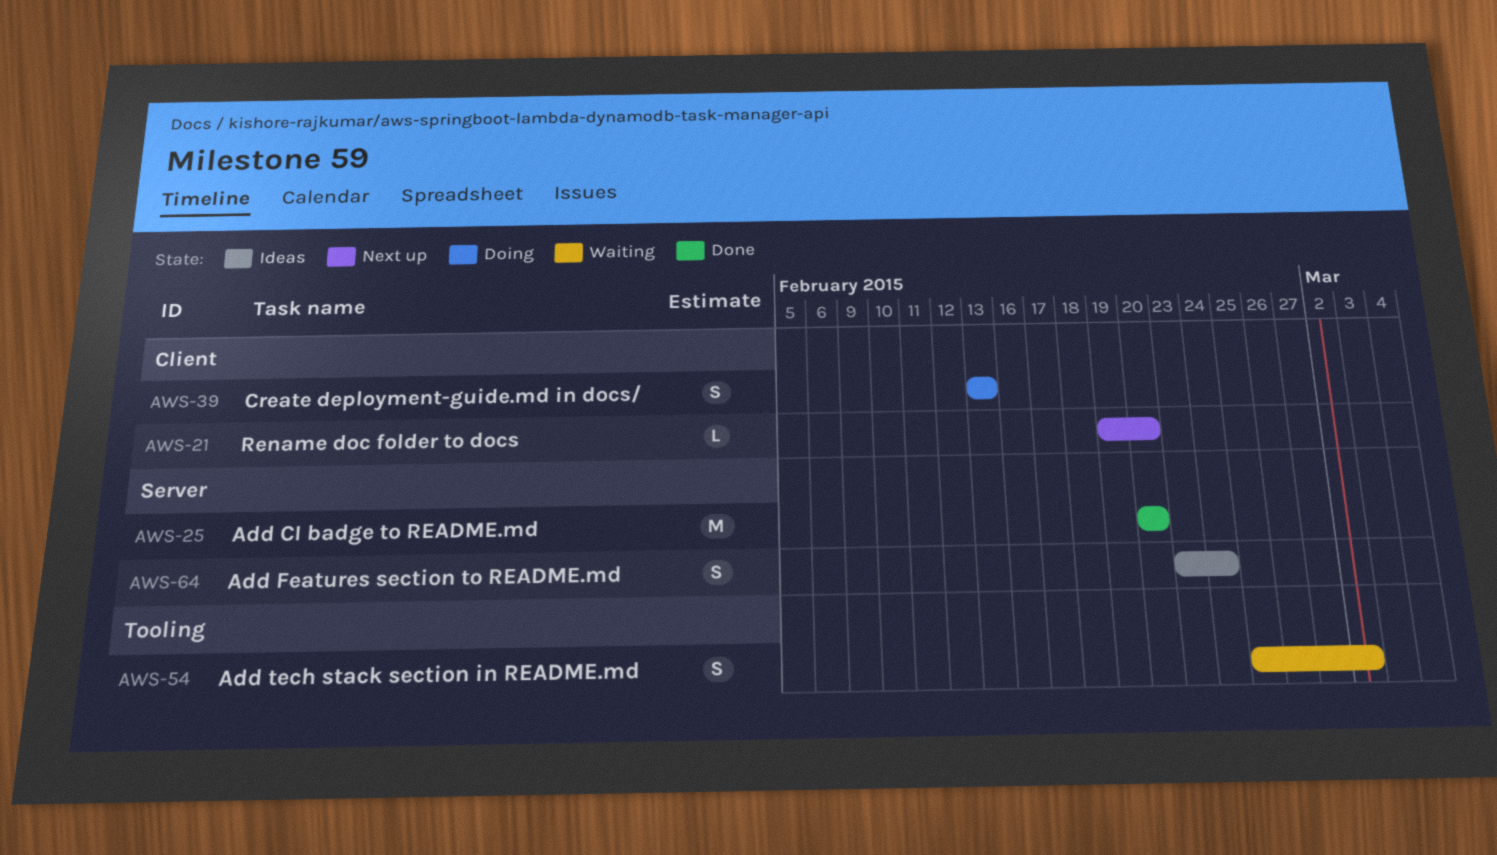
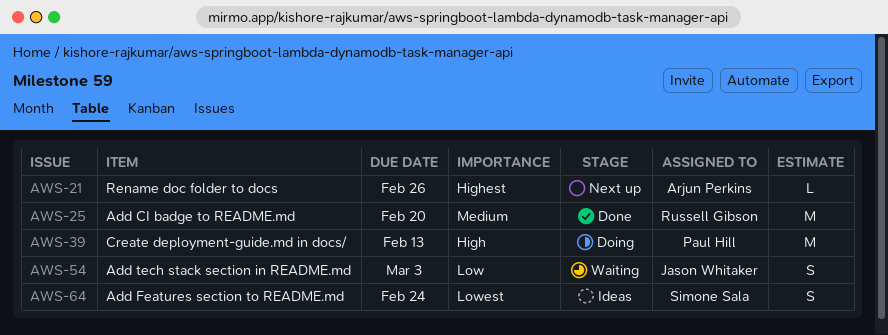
AWS-21, due: Feb 20 -> Feb 26
AWS-39, estimate: S -> M
AWS-54, due: Mar 2 -> Mar 3

